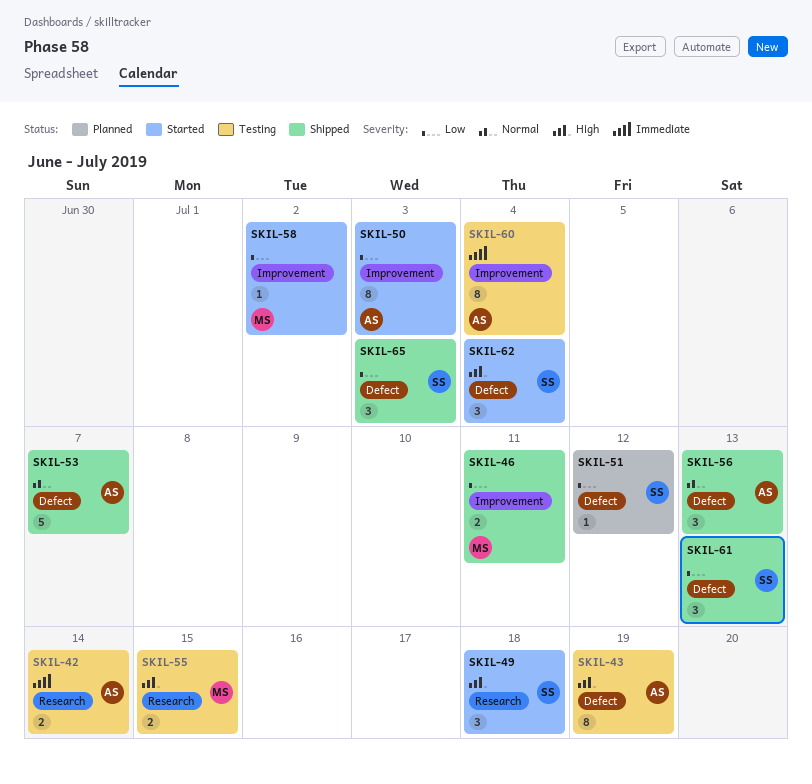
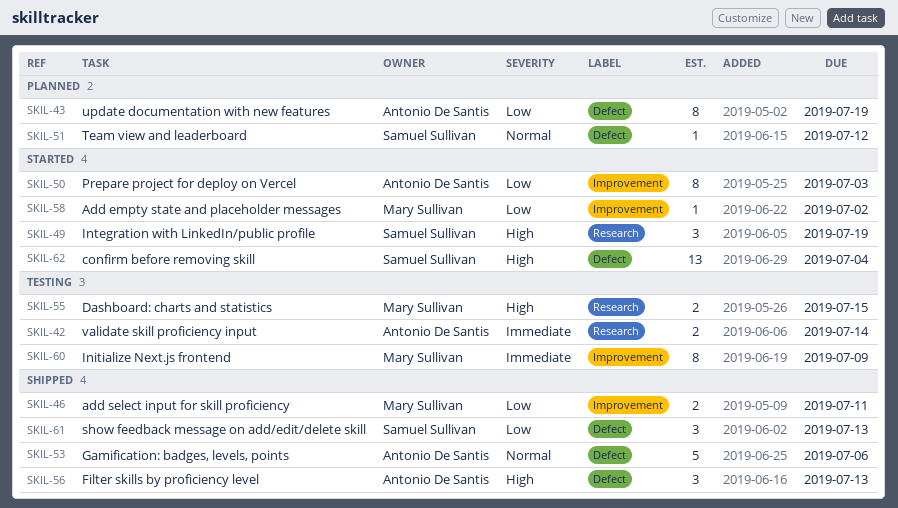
SKIL-43, status: Testing -> Planned
SKIL-43, priority: High -> Low
SKIL-49, due: Jul 18 -> Jul 19
SKIL-51, priority: Low -> Normal
SKIL-53, due: Jul 7 -> Jul 6
SKIL-56, priority: Normal -> High
SKIL-60, owner: Antonio De Santis -> Mary Sullivan
SKIL-60, due: Jul 4 -> Jul 9
SKIL-62, estimate: 3 -> 13
SKIL-65: present -> none

